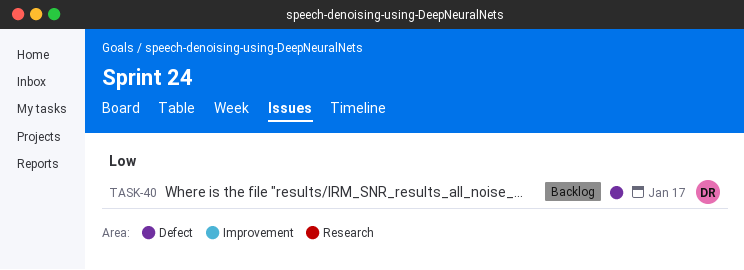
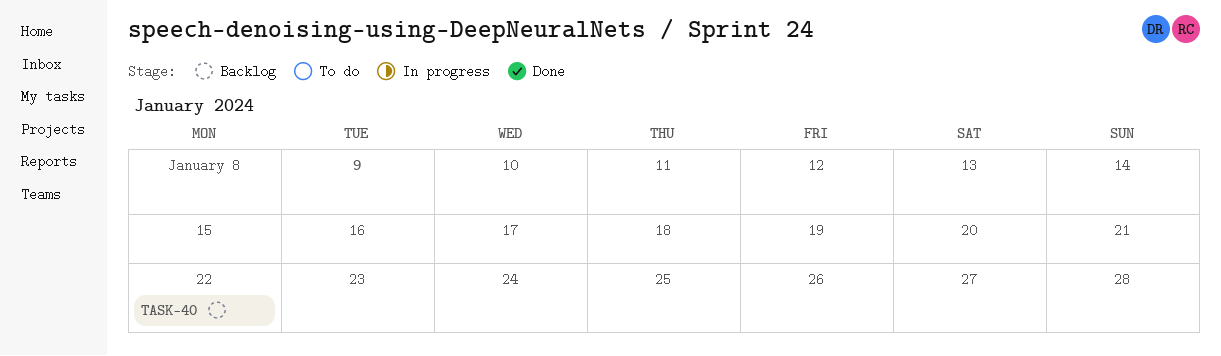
TASK-40, due: Jan 17 -> Jan 22

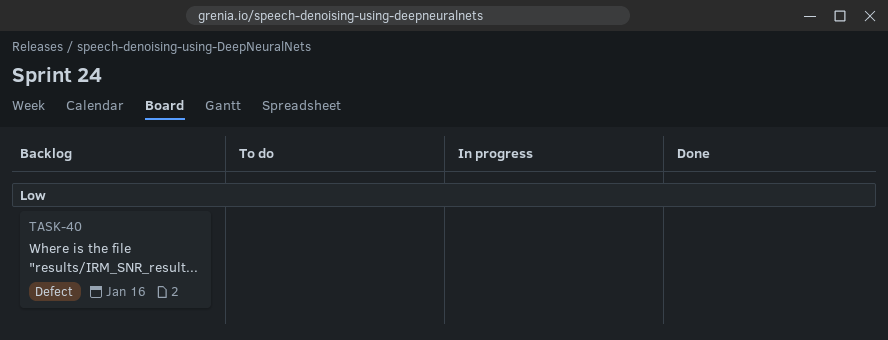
TASK-40, due: Jan 22 -> Jan 16

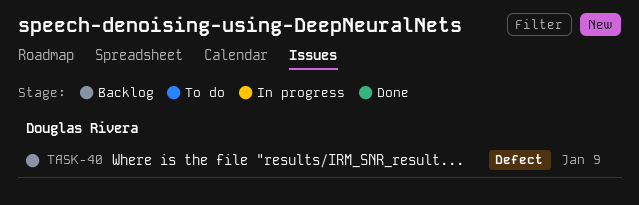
TASK-40, due: Jan 16 -> Jan 9

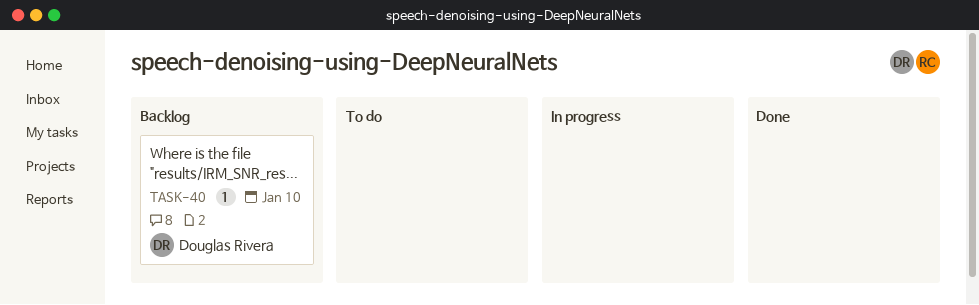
TASK-40, due: Jan 9 -> Jan 10

